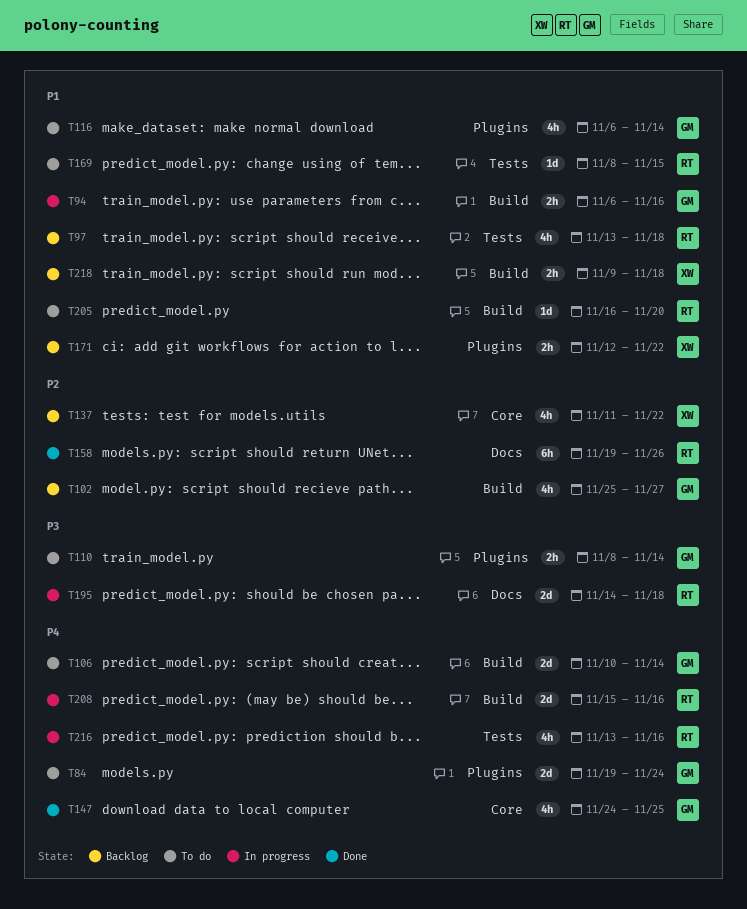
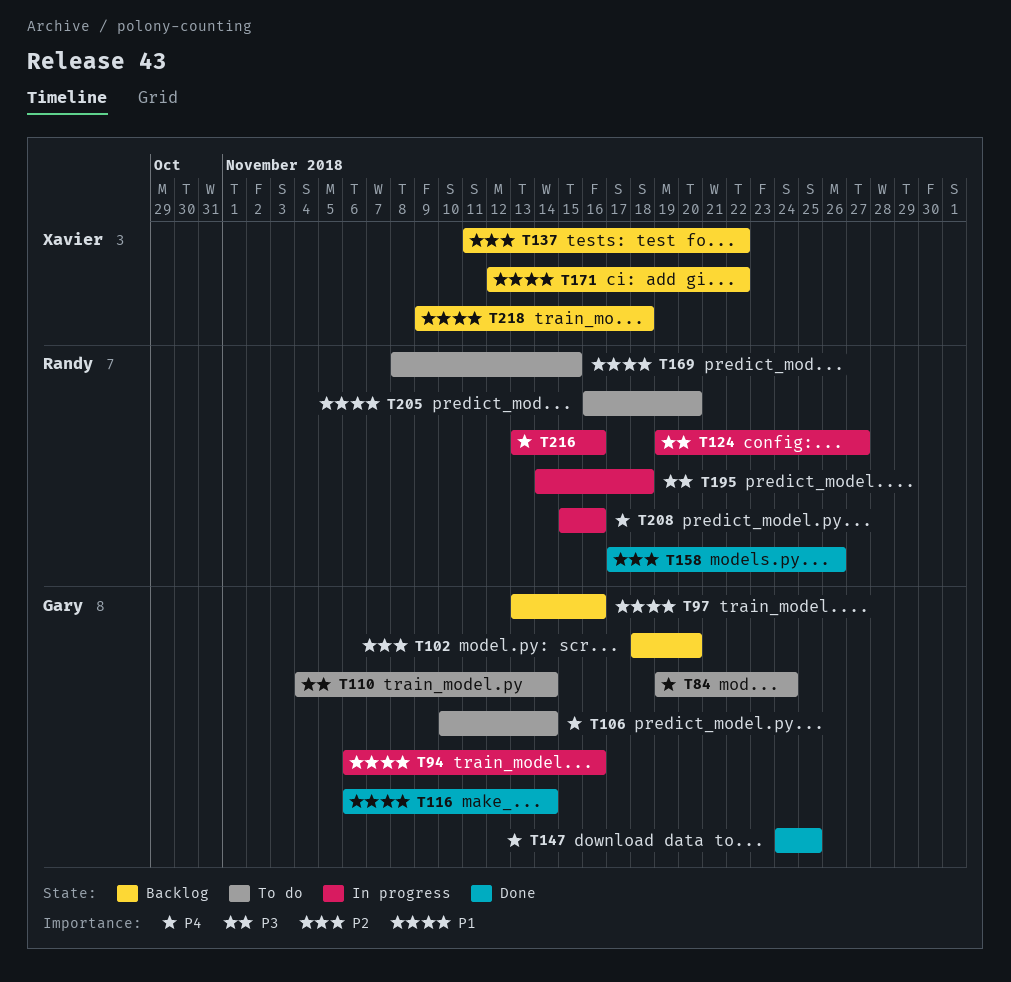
T97, owner: Randy -> Gary
T97, due: Nov 18 -> Nov 16
T102, start: Nov 25 -> Nov 18
T102, due: Nov 27 -> Nov 20
T110, start: Nov 8 -> Nov 4
T116, status: To do -> Done
T124: none -> present
T158, start: Nov 19 -> Nov 17

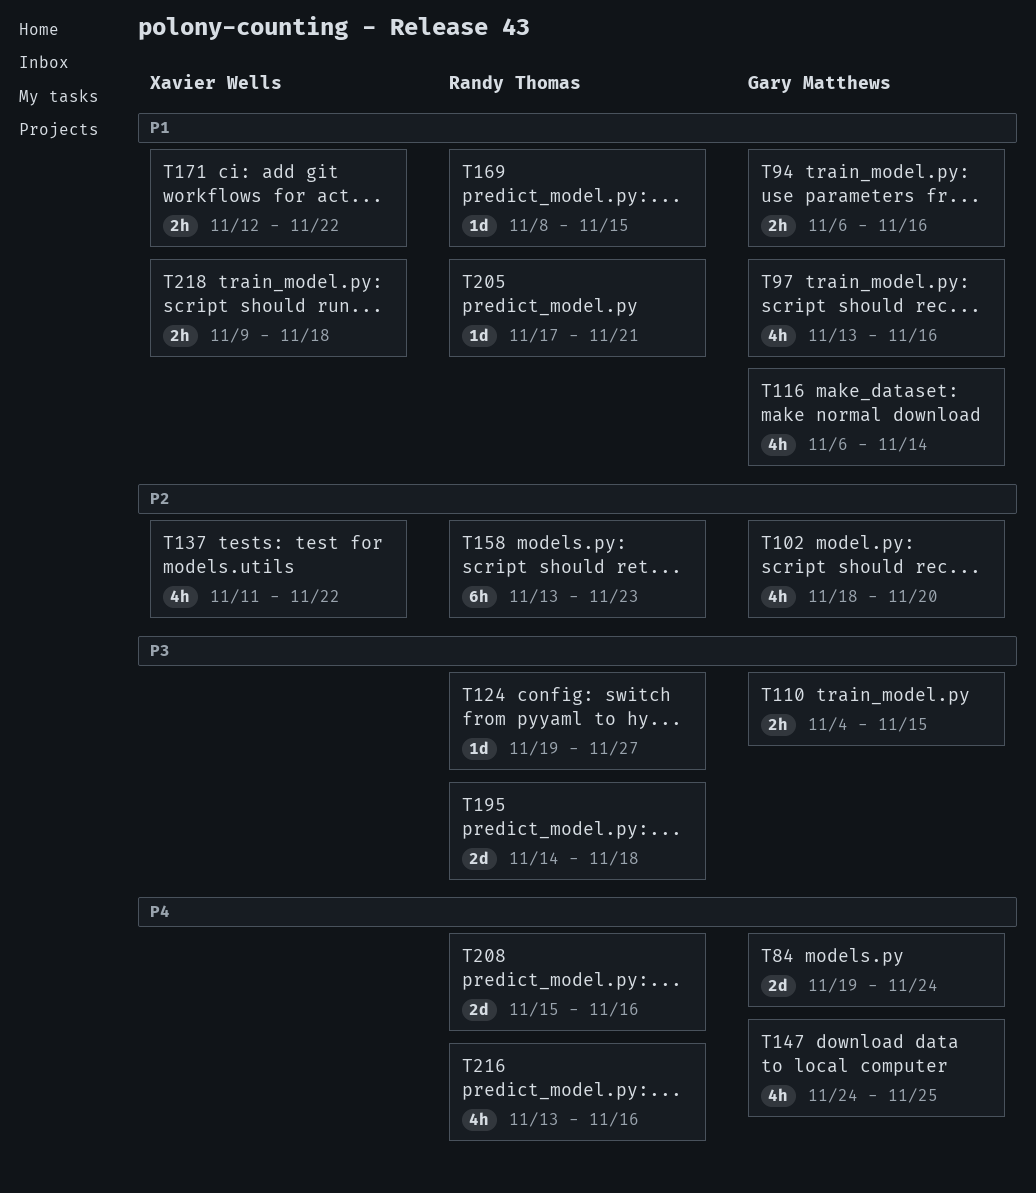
T106: present -> none
T110, due: Nov 14 -> Nov 15
T158, start: Nov 17 -> Nov 13
T158, due: Nov 26 -> Nov 23
T205, start: Nov 16 -> Nov 17
T205, due: Nov 20 -> Nov 21

